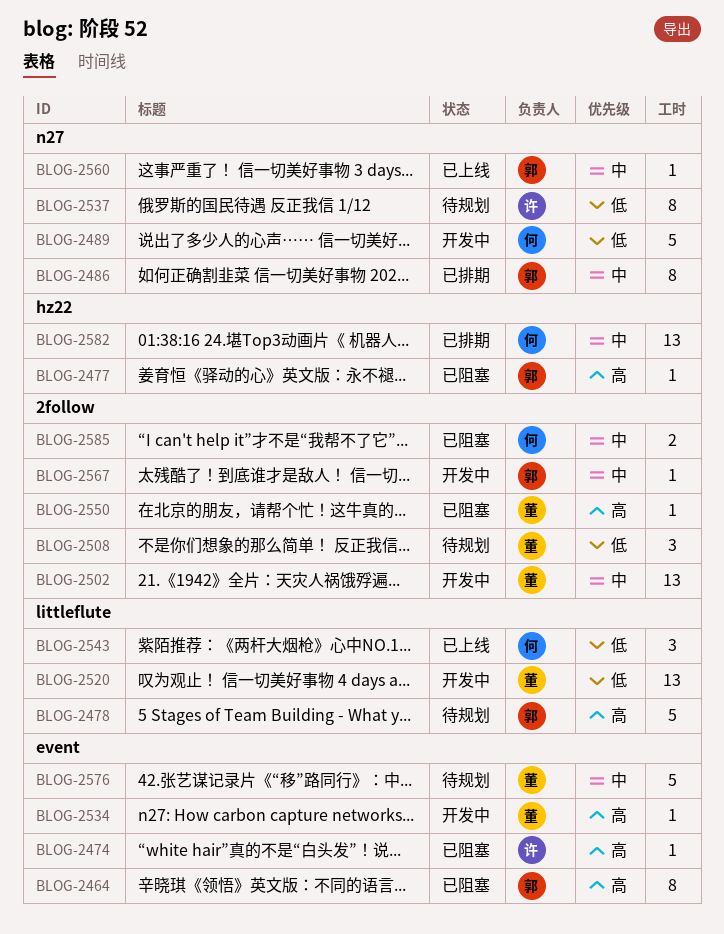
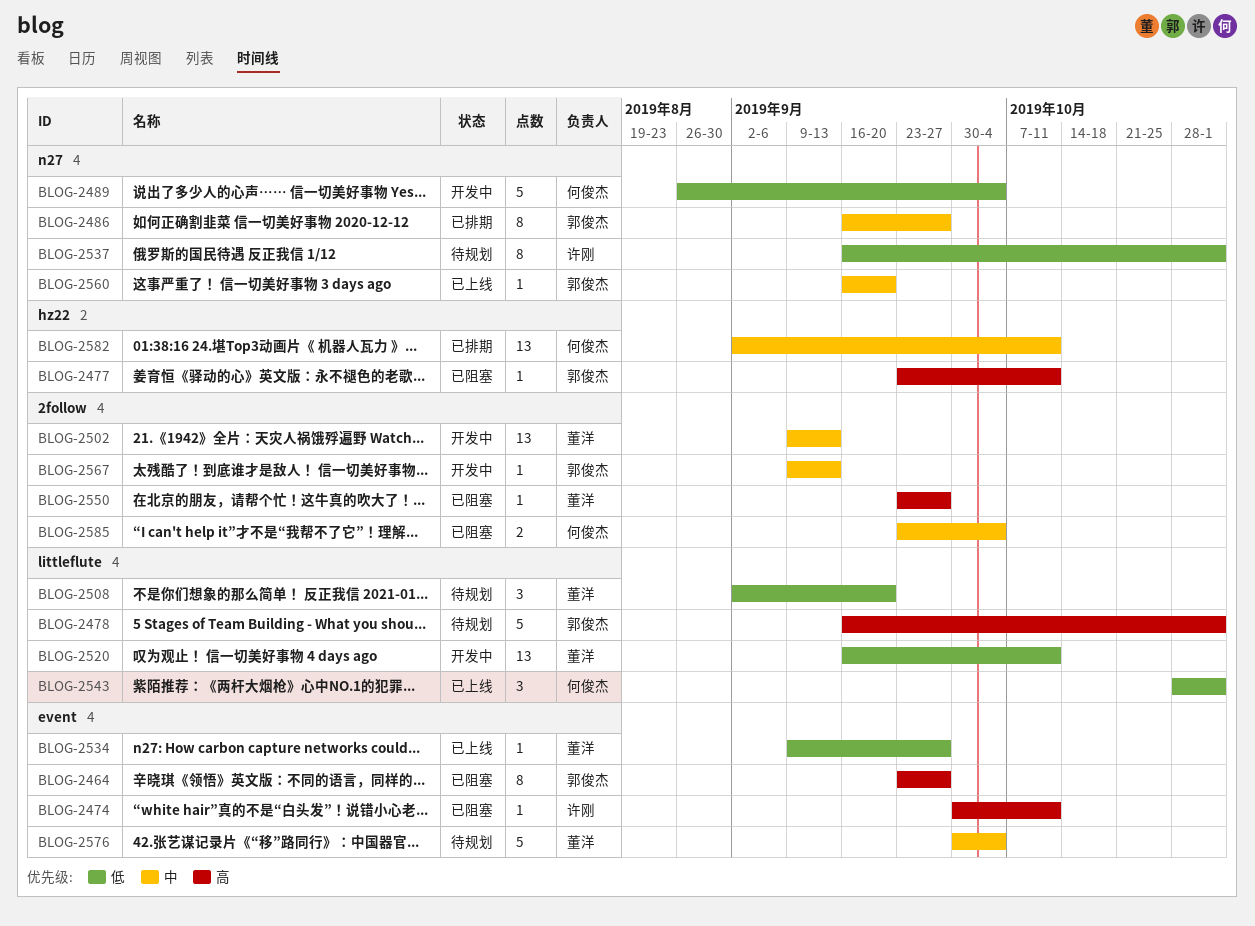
BLOG-2508, label: 2follow -> littleflute
BLOG-2534, status: 开发中 -> 已上线
BLOG-2534, priority: 高 -> 低

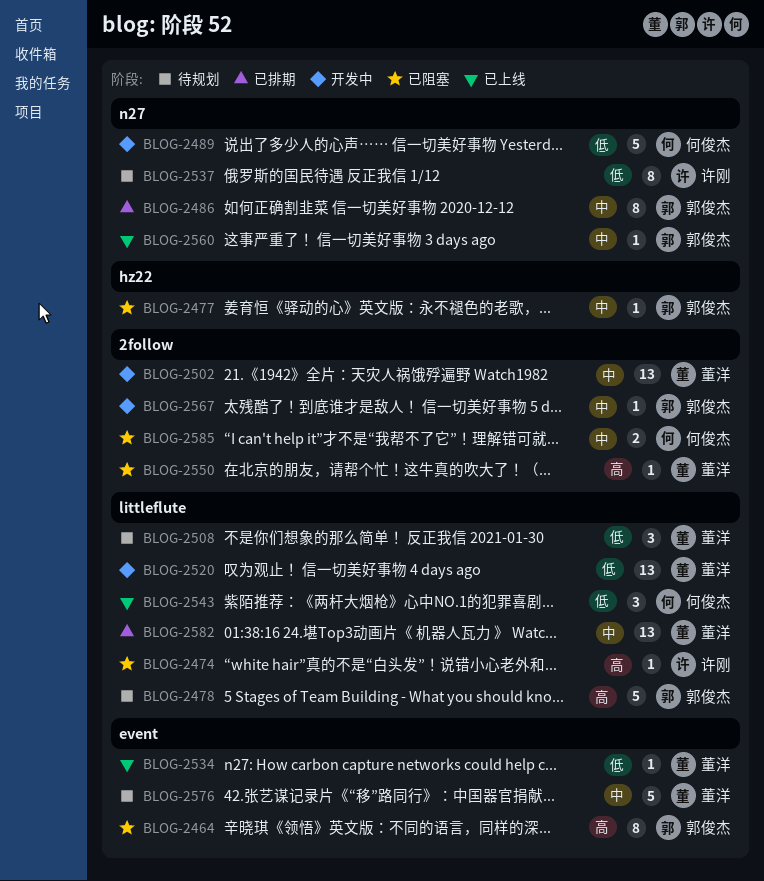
BLOG-2474, label: event -> littleflute
BLOG-2477, priority: 高 -> 中
BLOG-2582, owner: 何俊杰 -> 董洋
BLOG-2582, label: hz22 -> littleflute

